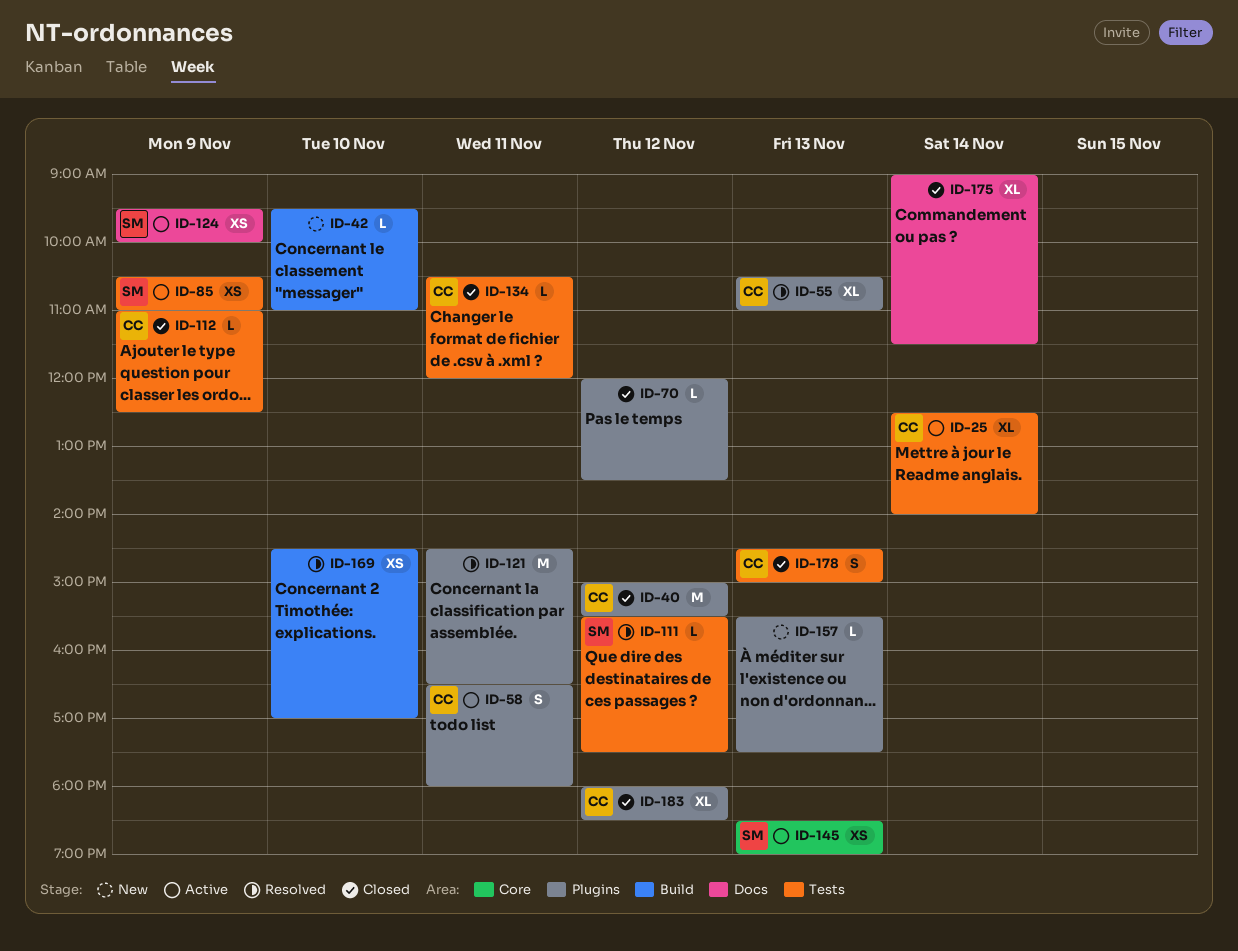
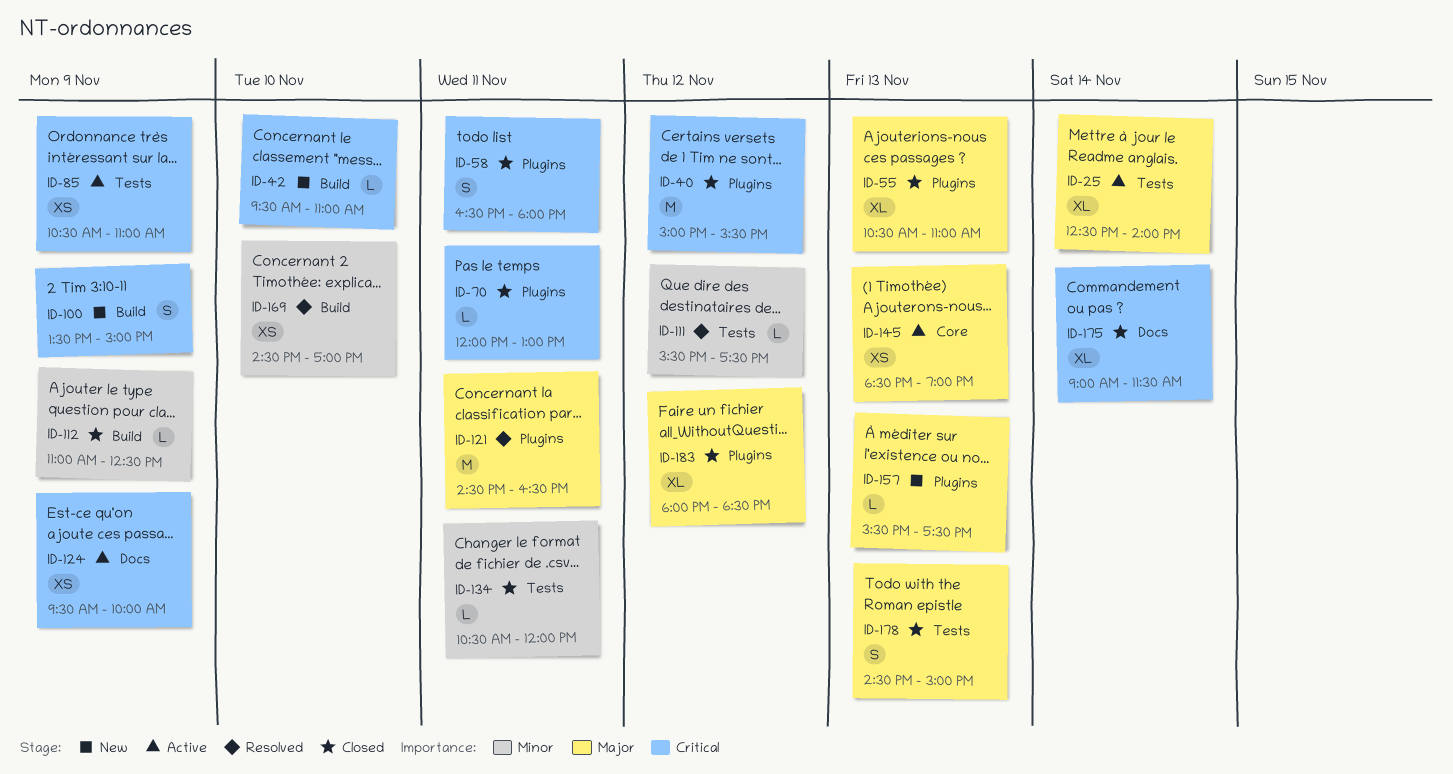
ID-55, status: Resolved -> Closed
ID-58, status: Active -> Closed
ID-70, day: Nov 12 -> Nov 11
ID-70, ends: 13:30 -> 13:00
ID-100: none -> present
ID-112, label: Tests -> Build

